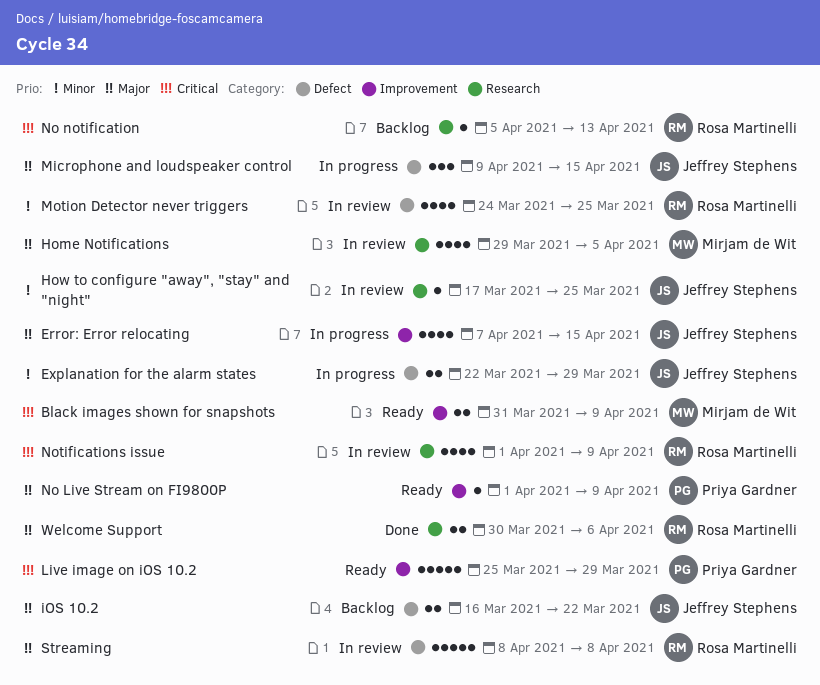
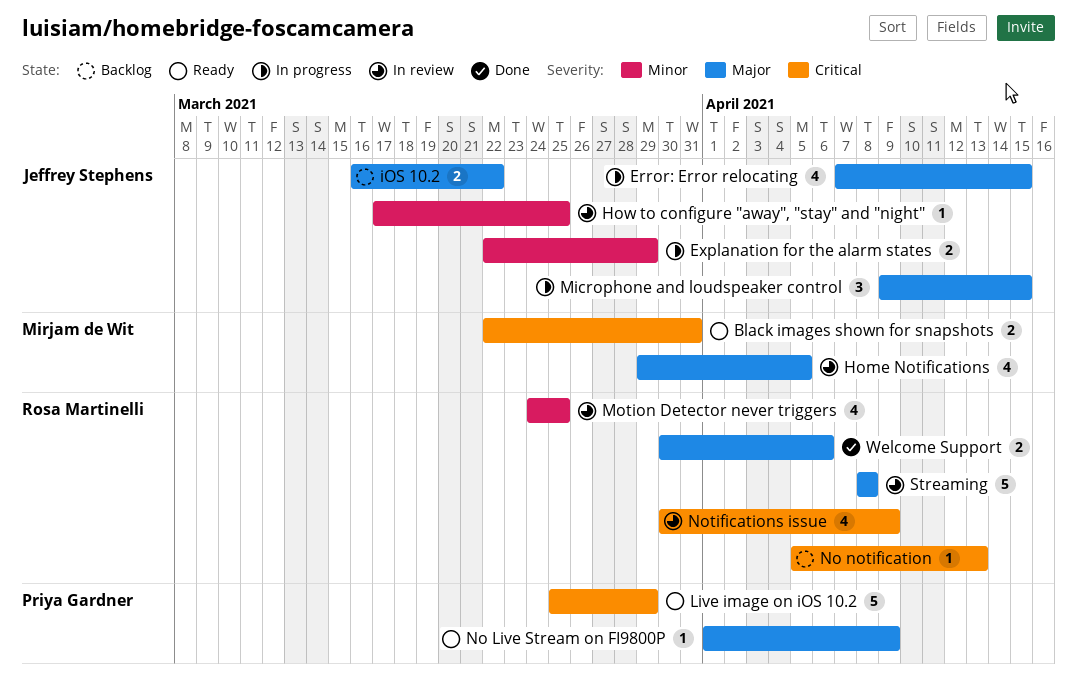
Black images shown for snapshots, start: Mar 31 -> Mar 22
Black images shown for snapshots, due: Apr 9 -> Mar 31
Notifications issue, start: Apr 1 -> Mar 30

